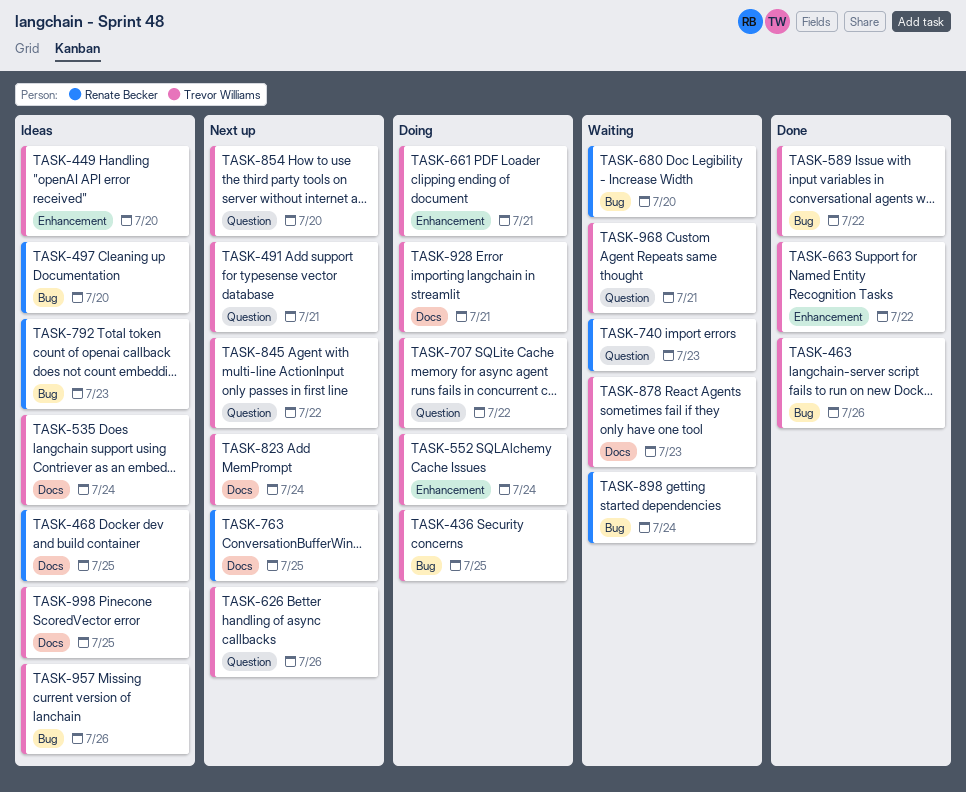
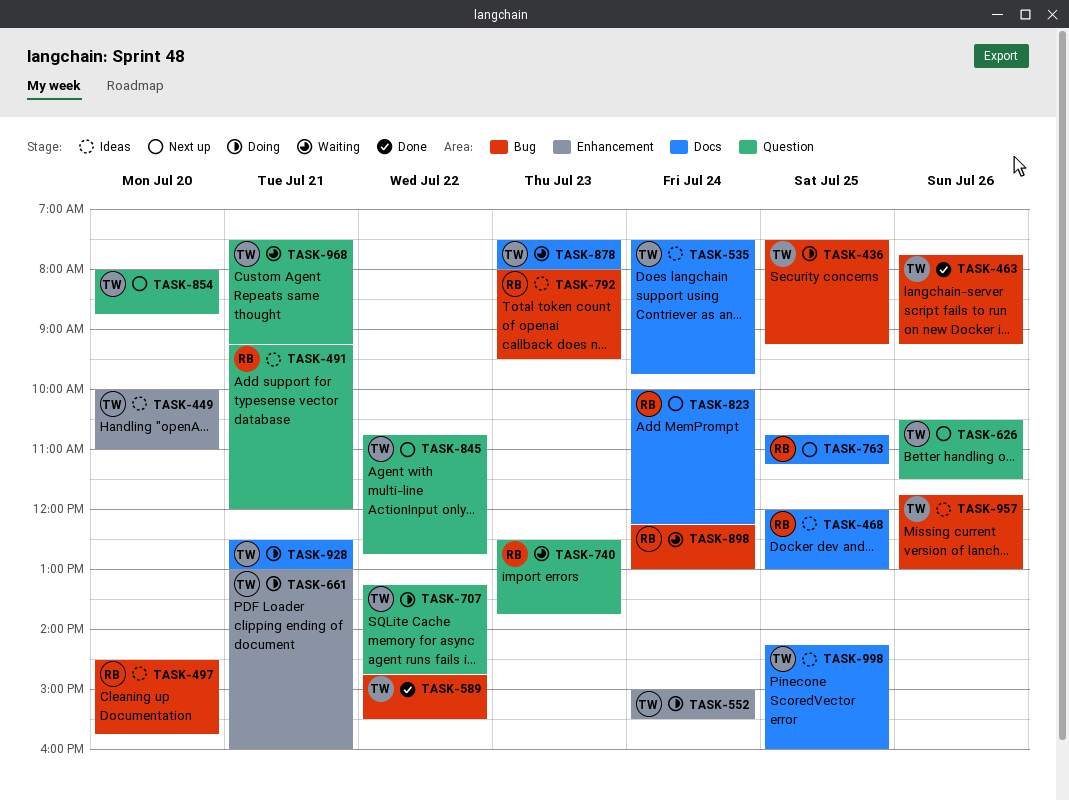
TASK-491, status: Next up -> Ideas
TASK-491, owner: Trevor Williams -> Renate Becker
TASK-663: present -> none
TASK-680: present -> none
TASK-823, owner: Trevor Williams -> Renate Becker

